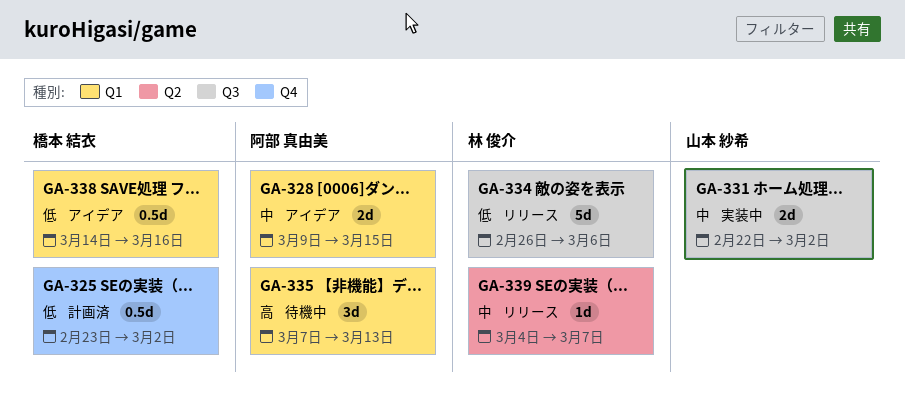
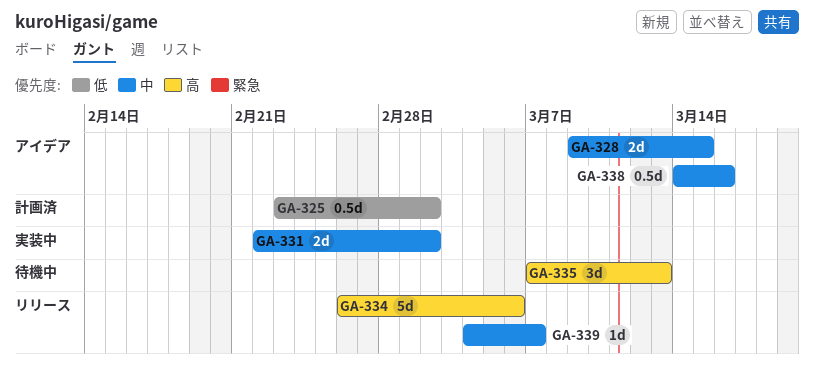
GA-334, priority: 低 -> 高
GA-338, priority: 低 -> 中

